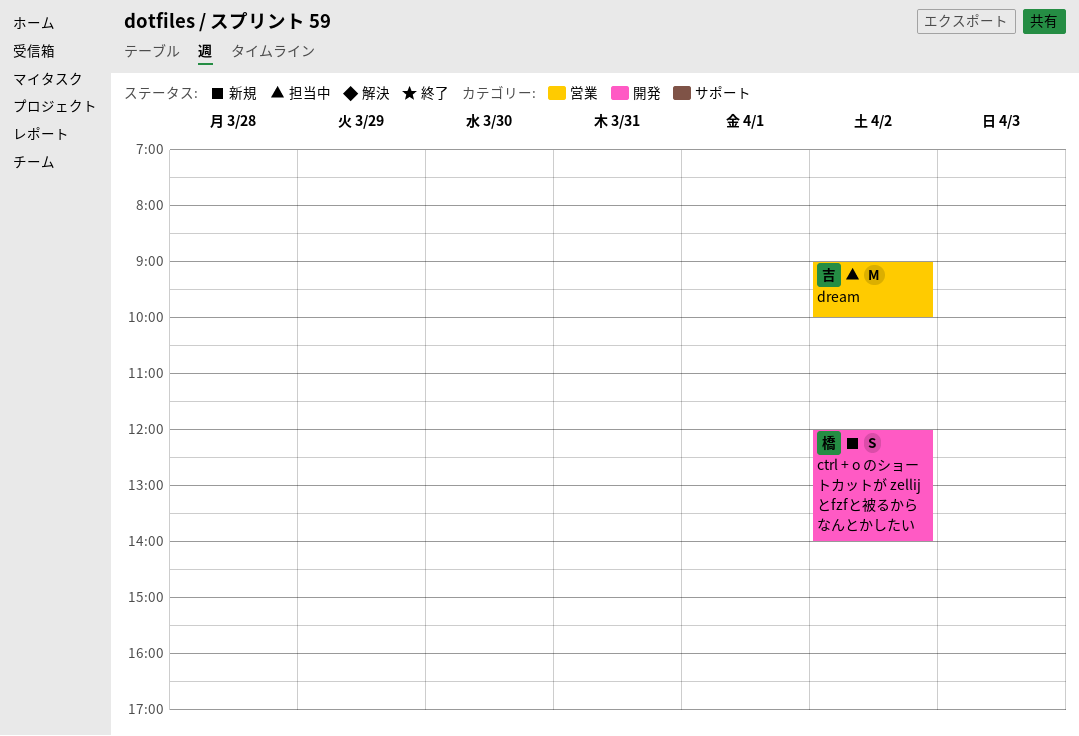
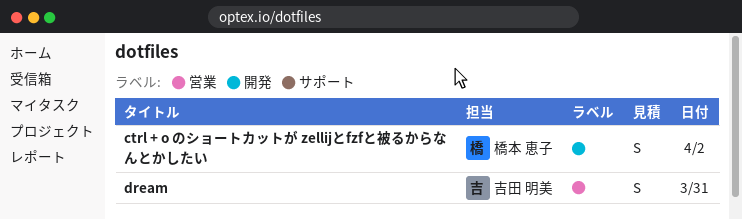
dream, estimate: M -> S
dream, day: Apr 2 -> Mar 31

